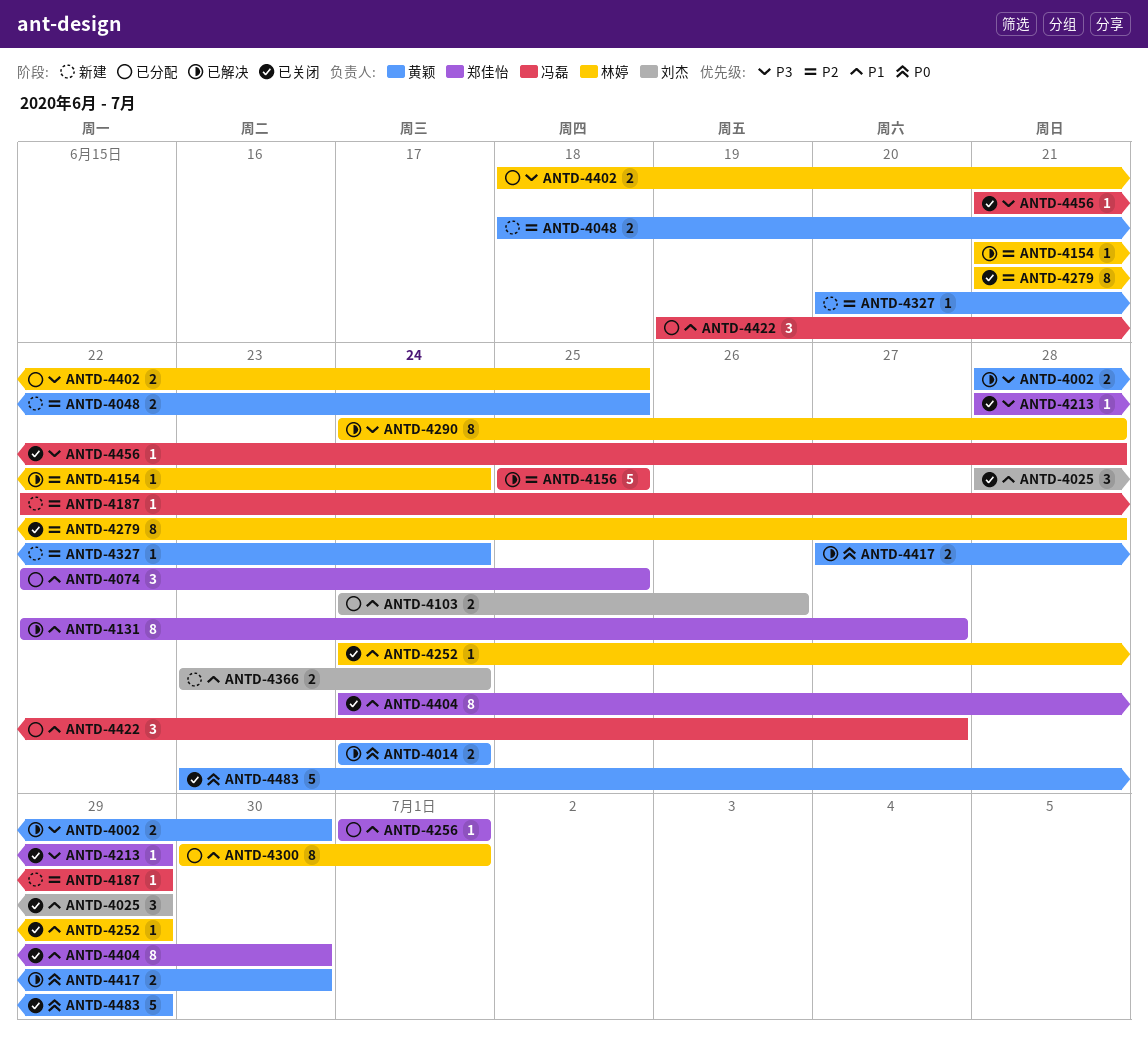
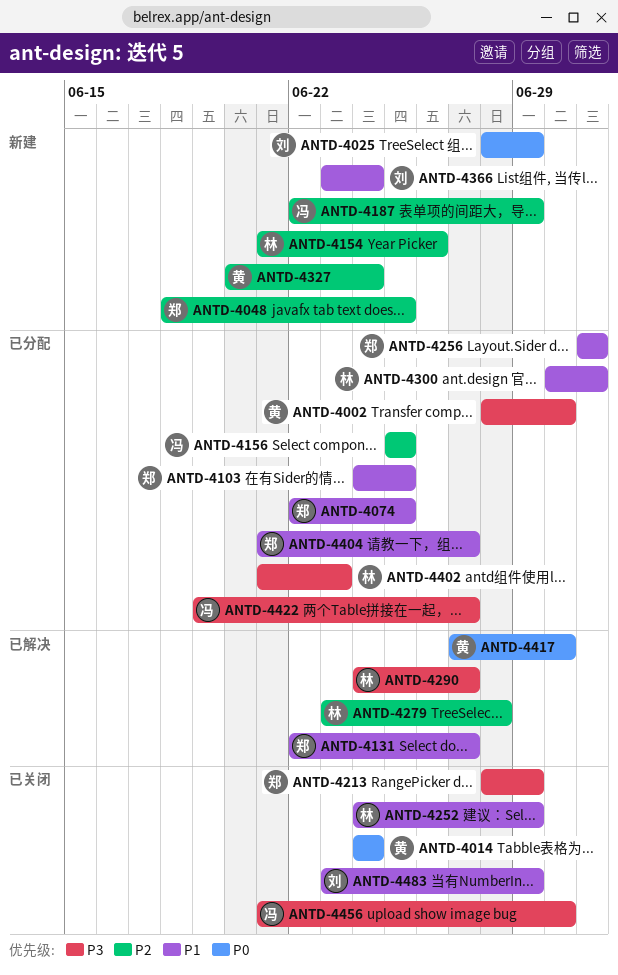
ANTD-4002, status: 已解决 -> 已分配
ANTD-4014, status: 已解决 -> 已关闭
ANTD-4025, status: 已关闭 -> 新建
ANTD-4025, priority: P1 -> P0
ANTD-4048, owner: 黄颖 -> 郑佳怡
ANTD-4103, owner: 刘杰 -> 郑佳怡
ANTD-4103, due: Jun 26 -> Jun 25
ANTD-4154, status: 已解决 -> 新建
ANTD-4154, due: Jun 24 -> Jun 26
ANTD-4156, status: 已解决 -> 已分配
ANTD-4279, status: 已关闭 -> 已解决
ANTD-4279, start: Jun 21 -> Jun 23
ANTD-4290, due: Jun 28 -> Jun 27
ANTD-4402, start: Jun 18 -> Jun 21
ANTD-4402, due: Jun 25 -> Jun 23
ANTD-4404, status: 已关闭 -> 已分配
ANTD-4404, start: Jun 24 -> Jun 21
ANTD-4404, due: Jun 30 -> Jun 27
ANTD-4422, priority: P1 -> P3
ANTD-4456, due: Jun 28 -> Jun 30
ANTD-4483, owner: 黄颖 -> 刘杰
ANTD-4483, priority: P0 -> P1

